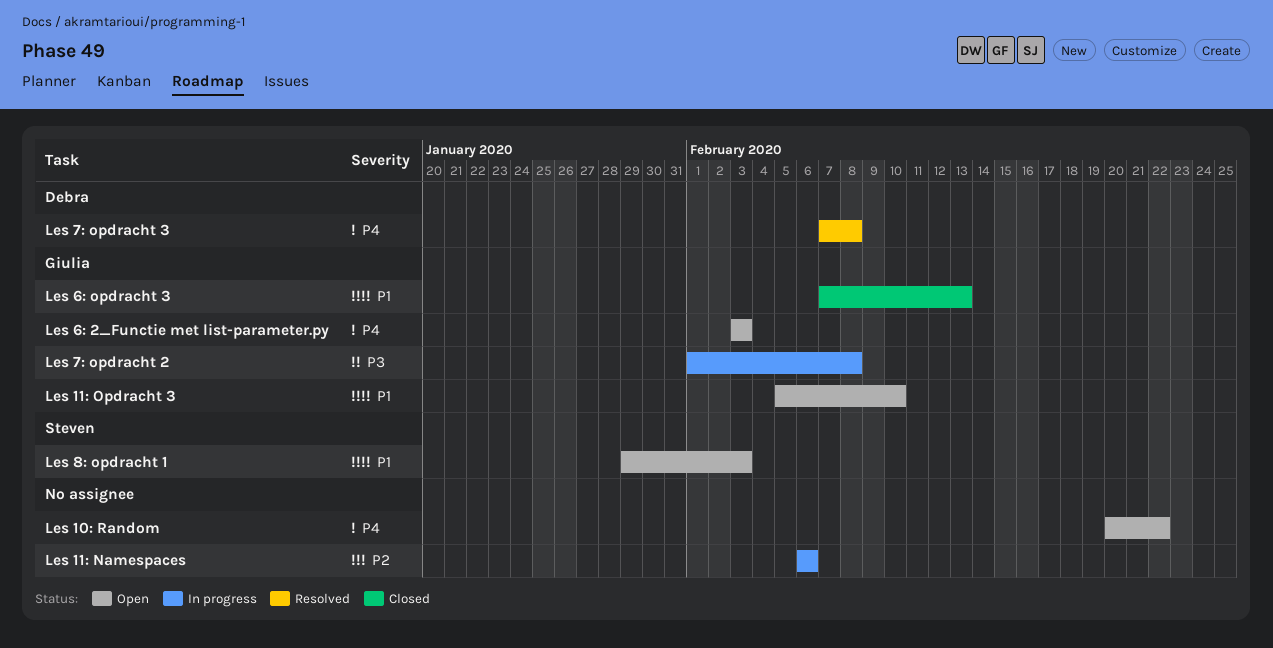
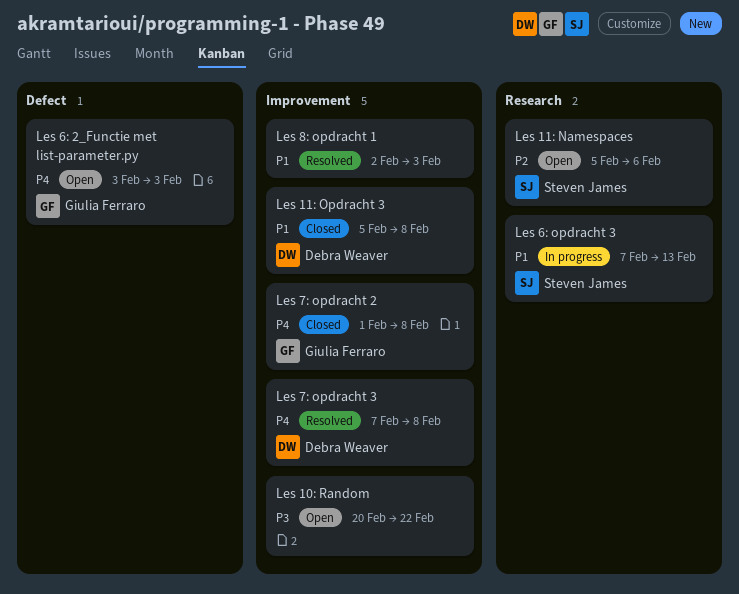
Les 10: Random, priority: P4 -> P3
Les 11: Namespaces, status: In progress -> Open
Les 11: Namespaces, owner: none -> Steven James
Les 11: Namespaces, start: Feb 6 -> Feb 5
Les 11: Opdracht 3, status: Open -> Closed
Les 11: Opdracht 3, owner: Giulia Ferraro -> Debra Weaver
Les 11: Opdracht 3, due: Feb 10 -> Feb 8
Les 6: opdracht 3, status: Closed -> In progress
Les 6: opdracht 3, owner: Giulia Ferraro -> Steven James
Les 7: opdracht 2, status: In progress -> Closed
Les 7: opdracht 2, priority: P3 -> P4
Les 8: opdracht 1, status: Open -> Resolved
Les 8: opdracht 1, owner: Steven James -> none
Les 8: opdracht 1, start: Jan 29 -> Feb 2

